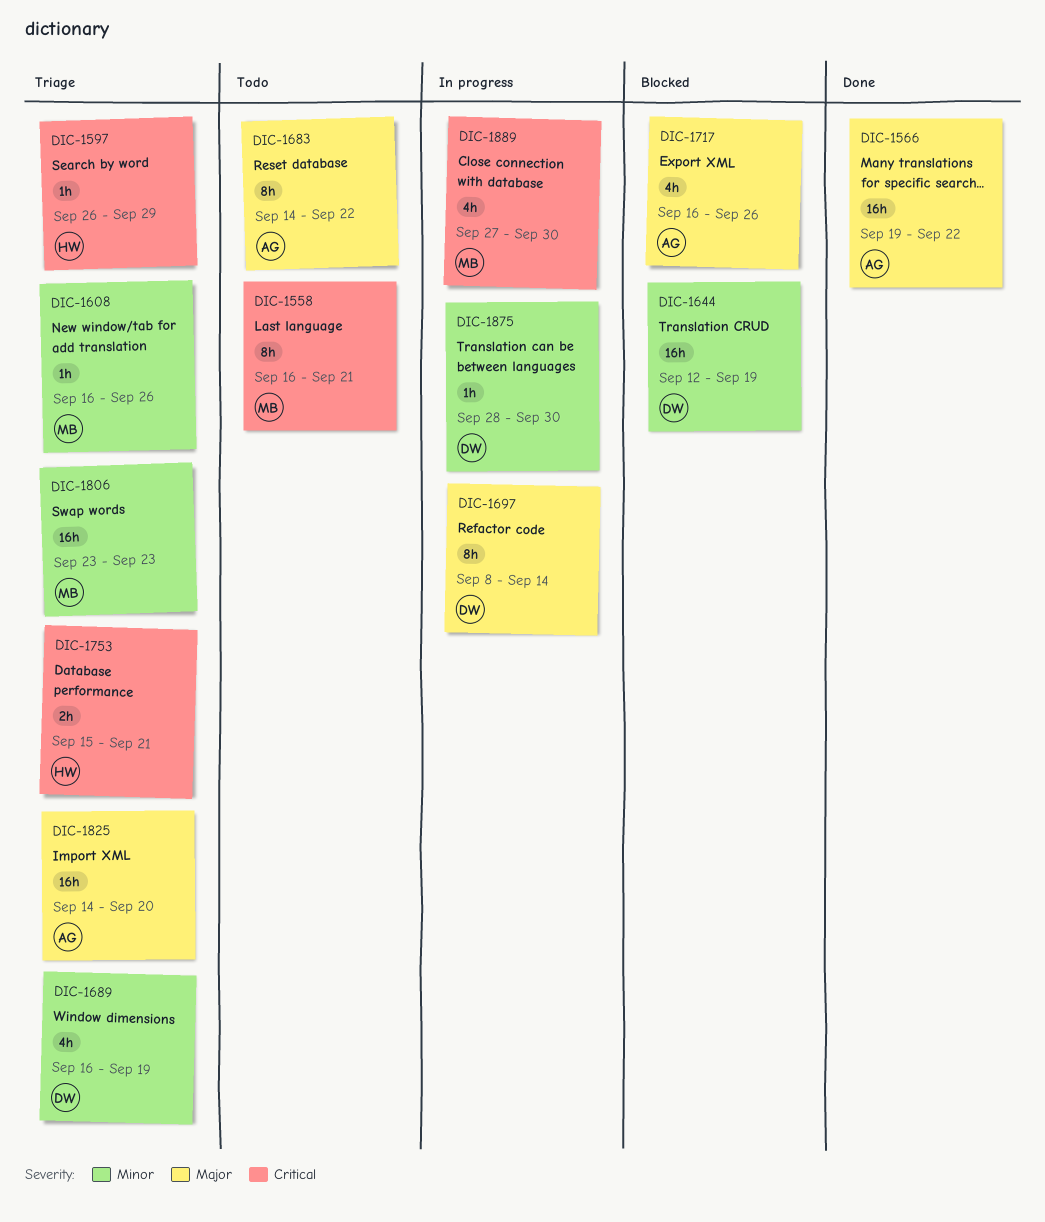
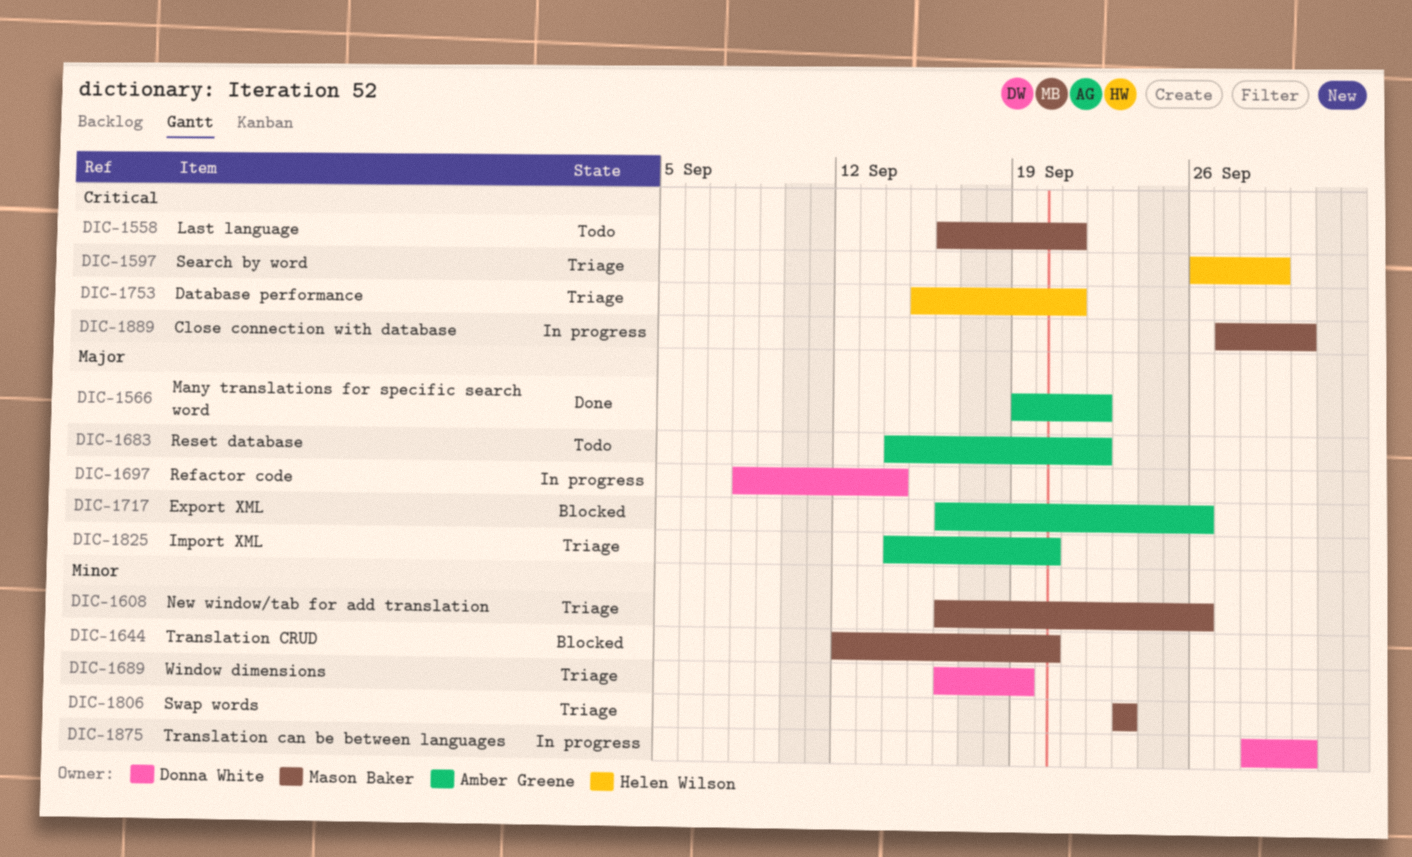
DIC-1644, owner: Donna White -> Mason Baker
DIC-1644, due: Sep 19 -> Sep 20

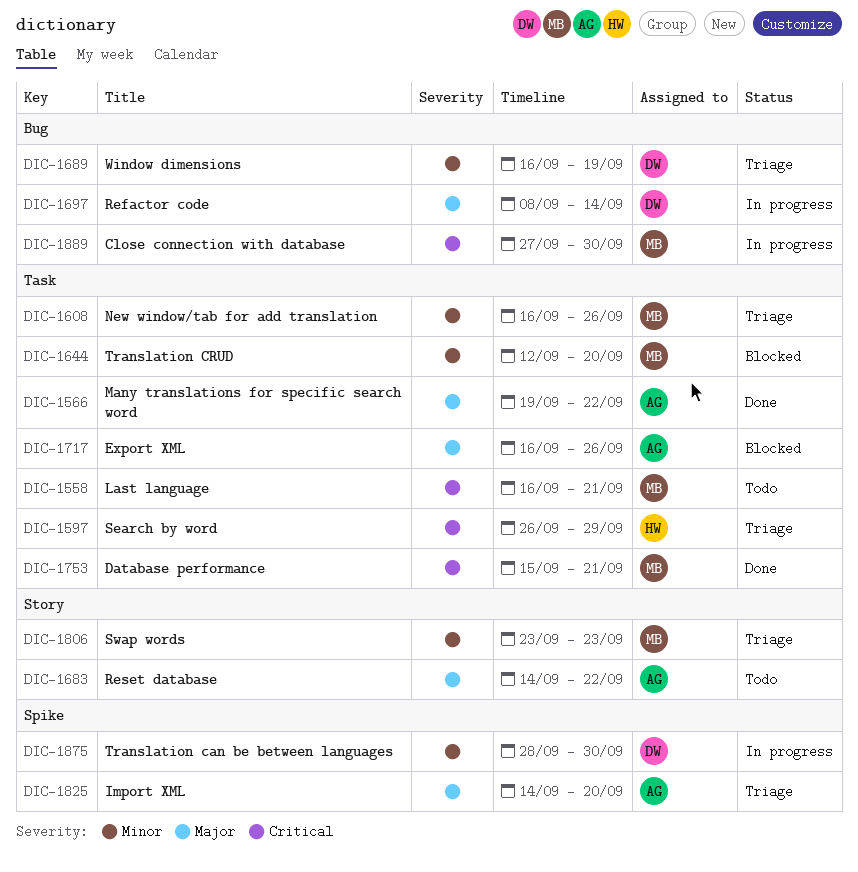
DIC-1753, status: Triage -> Done
DIC-1753, owner: Helen Wilson -> Mason Baker

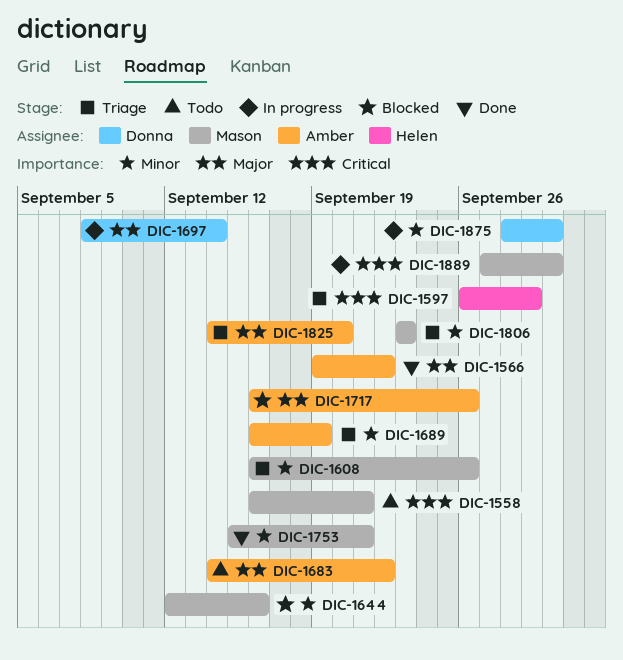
DIC-1644, due: Sep 20 -> Sep 16
DIC-1689, owner: Donna -> Amber
DIC-1753, priority: Critical -> Minor

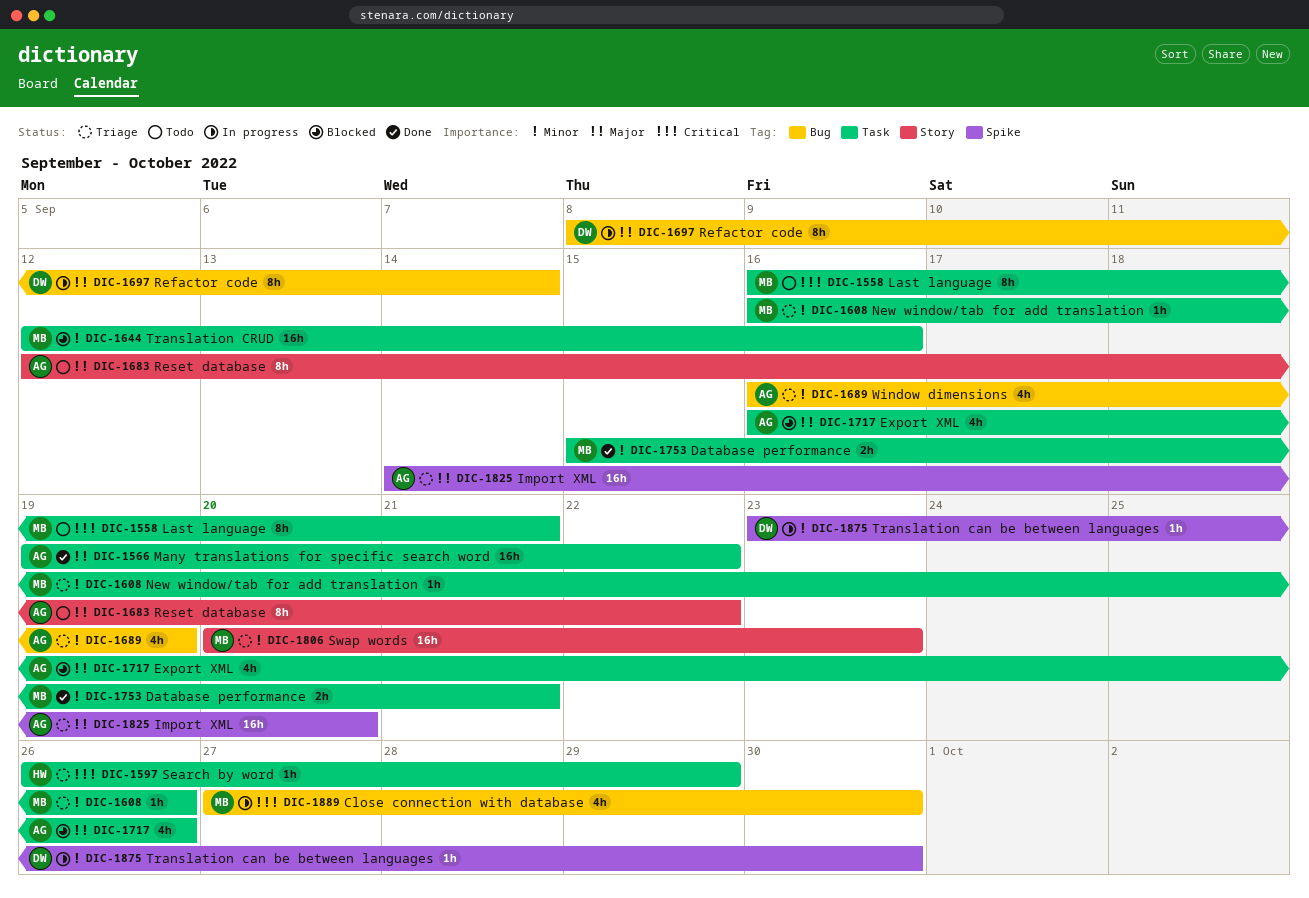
DIC-1683, start: Sep 14 -> Sep 12
DIC-1806, start: Sep 23 -> Sep 20
DIC-1875, start: Sep 28 -> Sep 23

